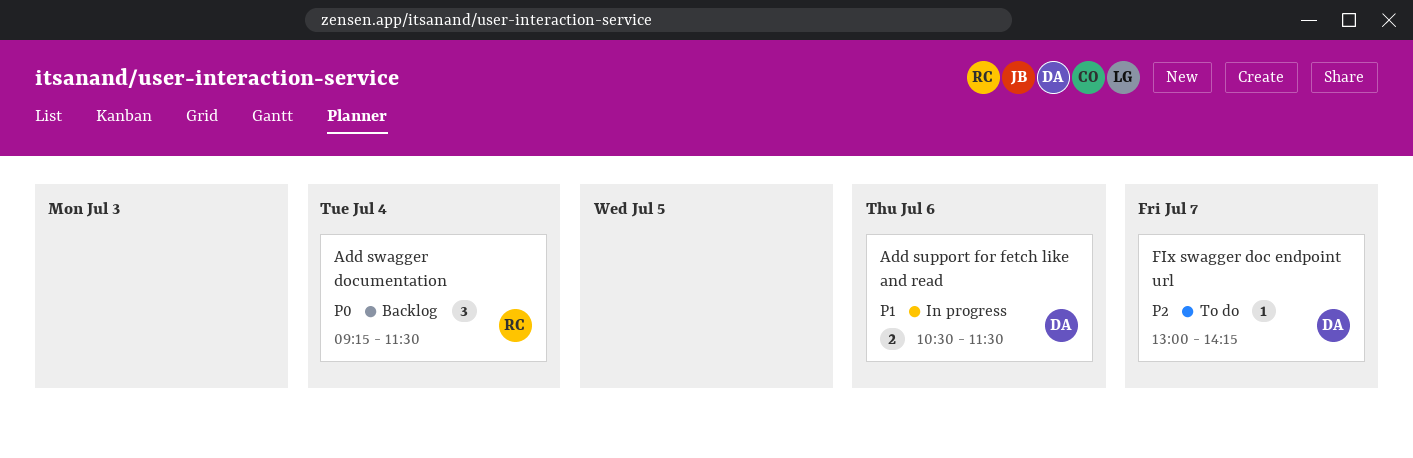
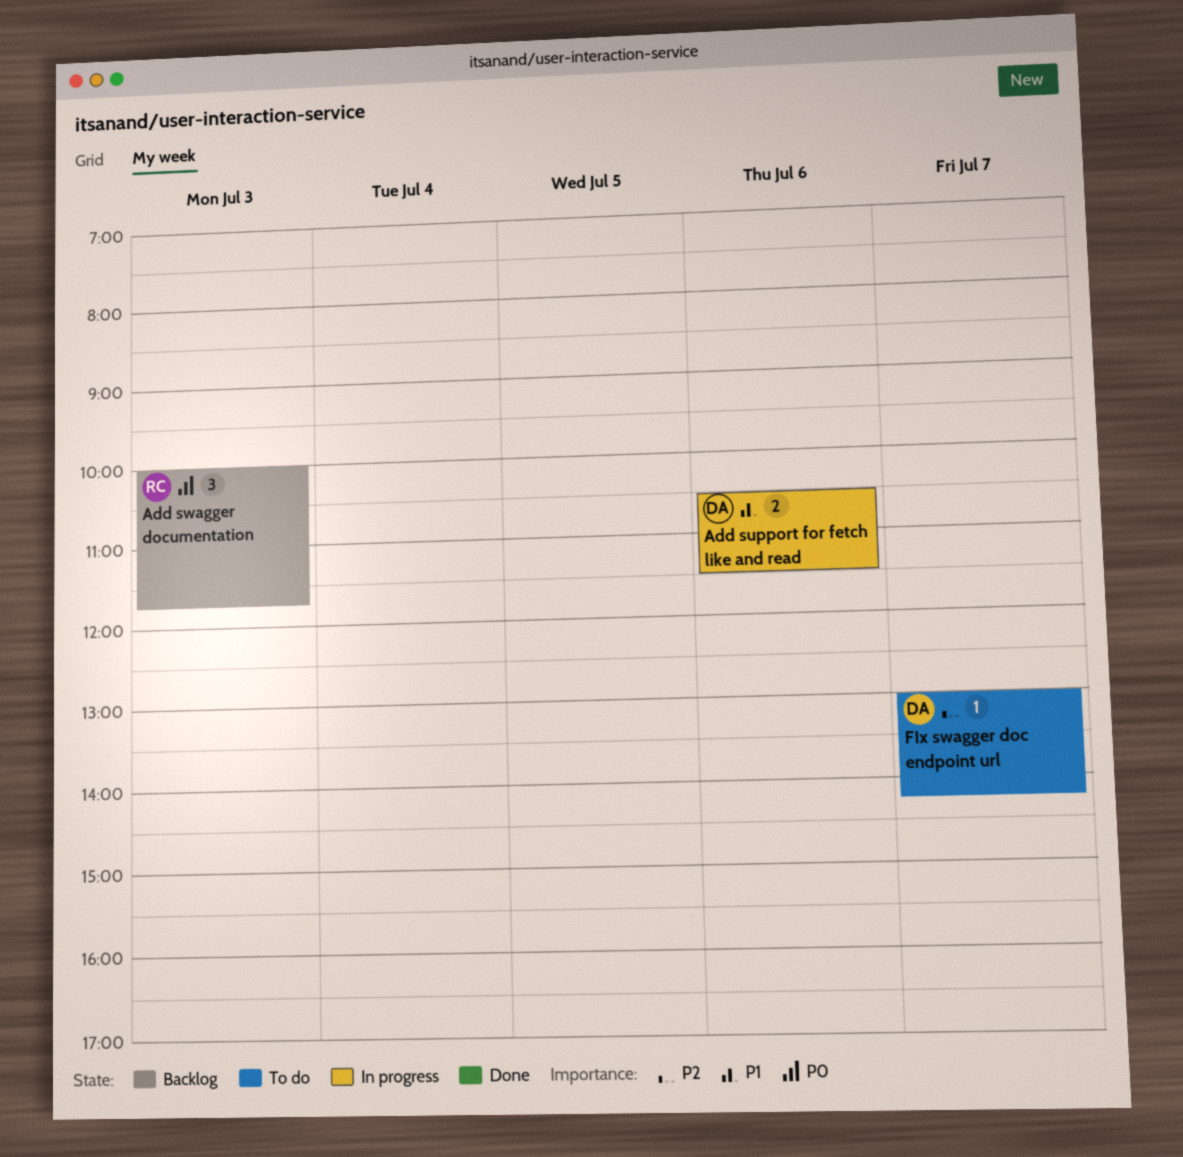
Add swagger documentation, day: Jul 4 -> Jul 3
Add swagger documentation, begins: 09:15 -> 10:00
Add swagger documentation, ends: 11:30 -> 11:45

